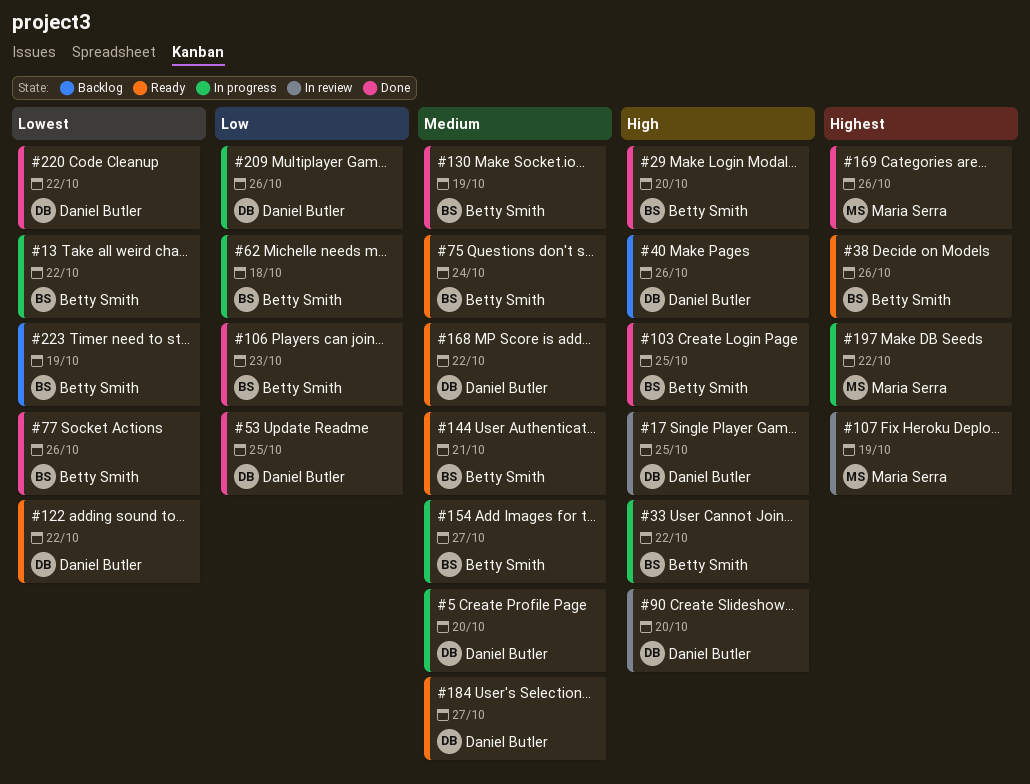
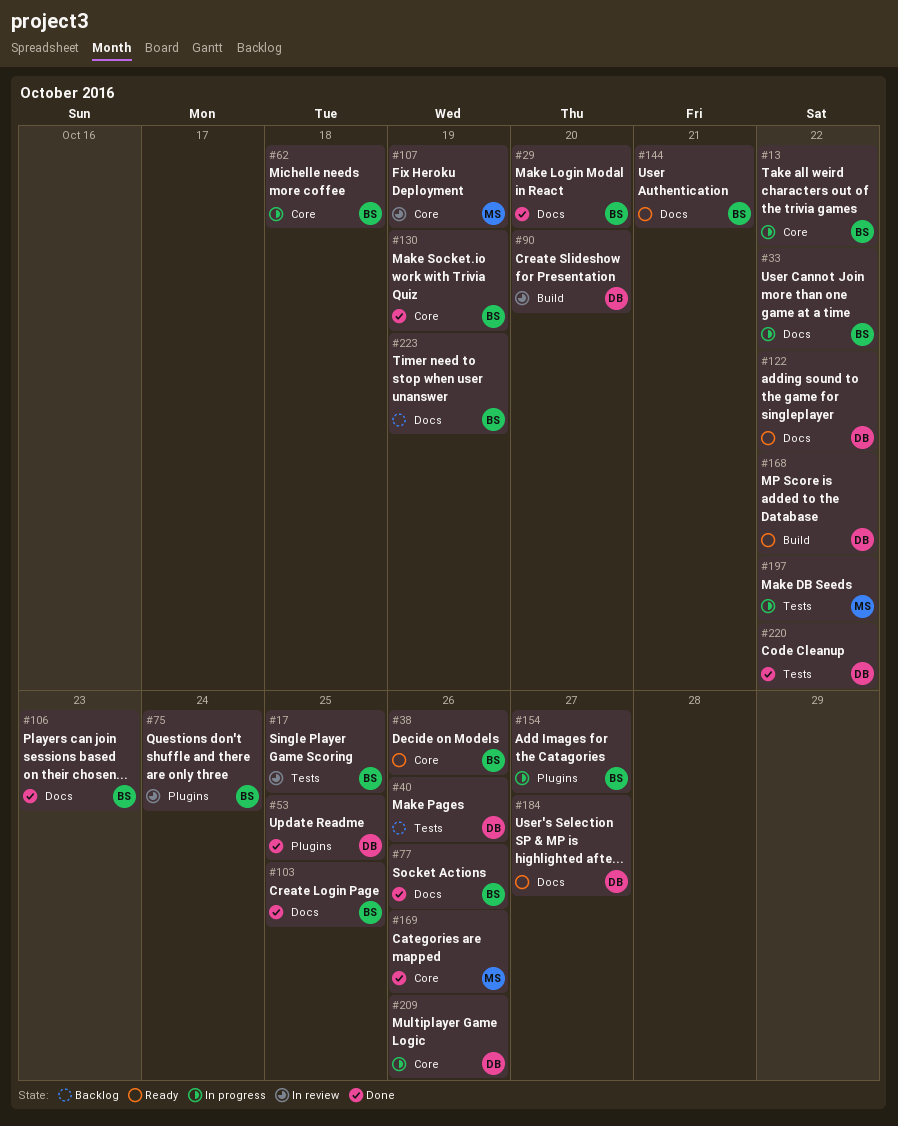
#5: present -> none
#17, owner: Daniel Butler -> Betty Smith
#75, status: Ready -> In review

